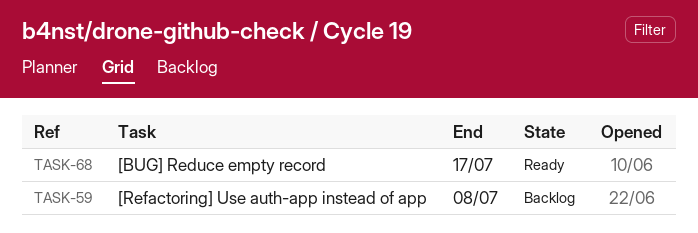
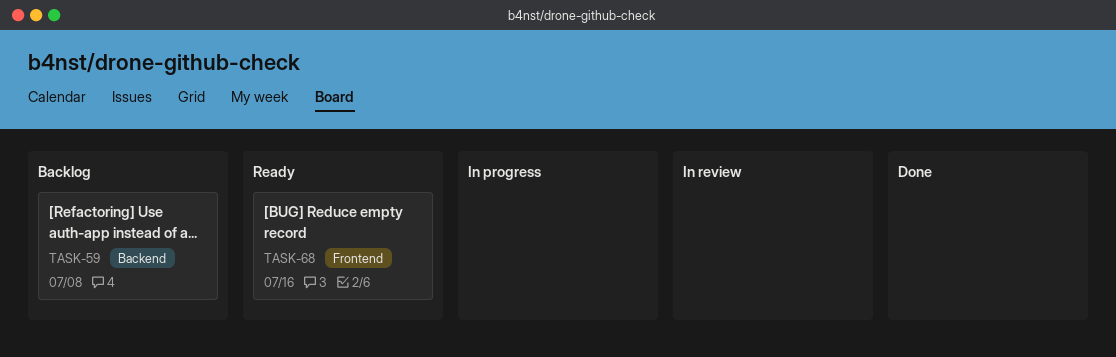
TASK-68, due: Jul 17 -> Jul 16

